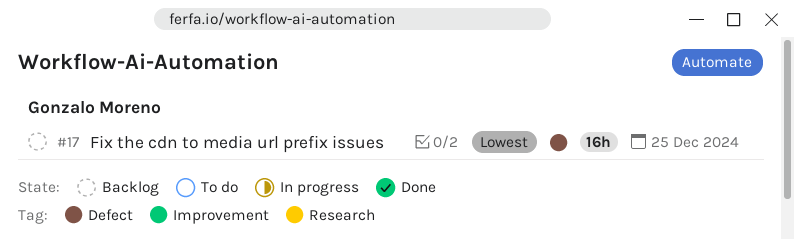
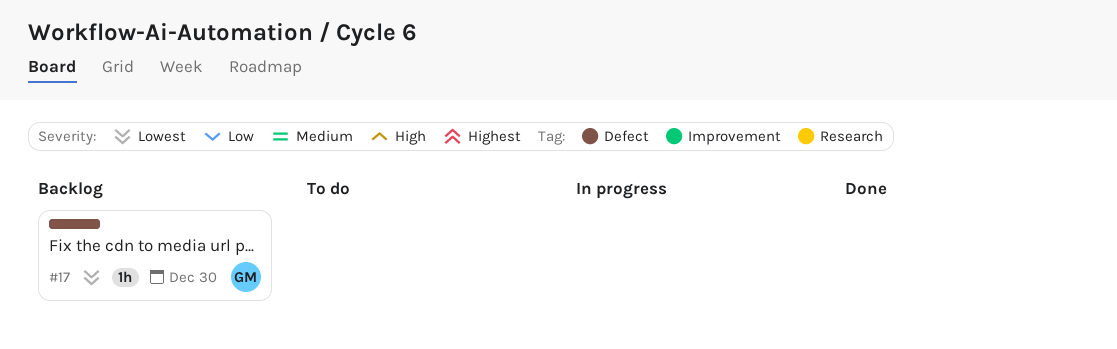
#17, estimate: 16h -> 1h
#17, due: Dec 25 -> Dec 30

